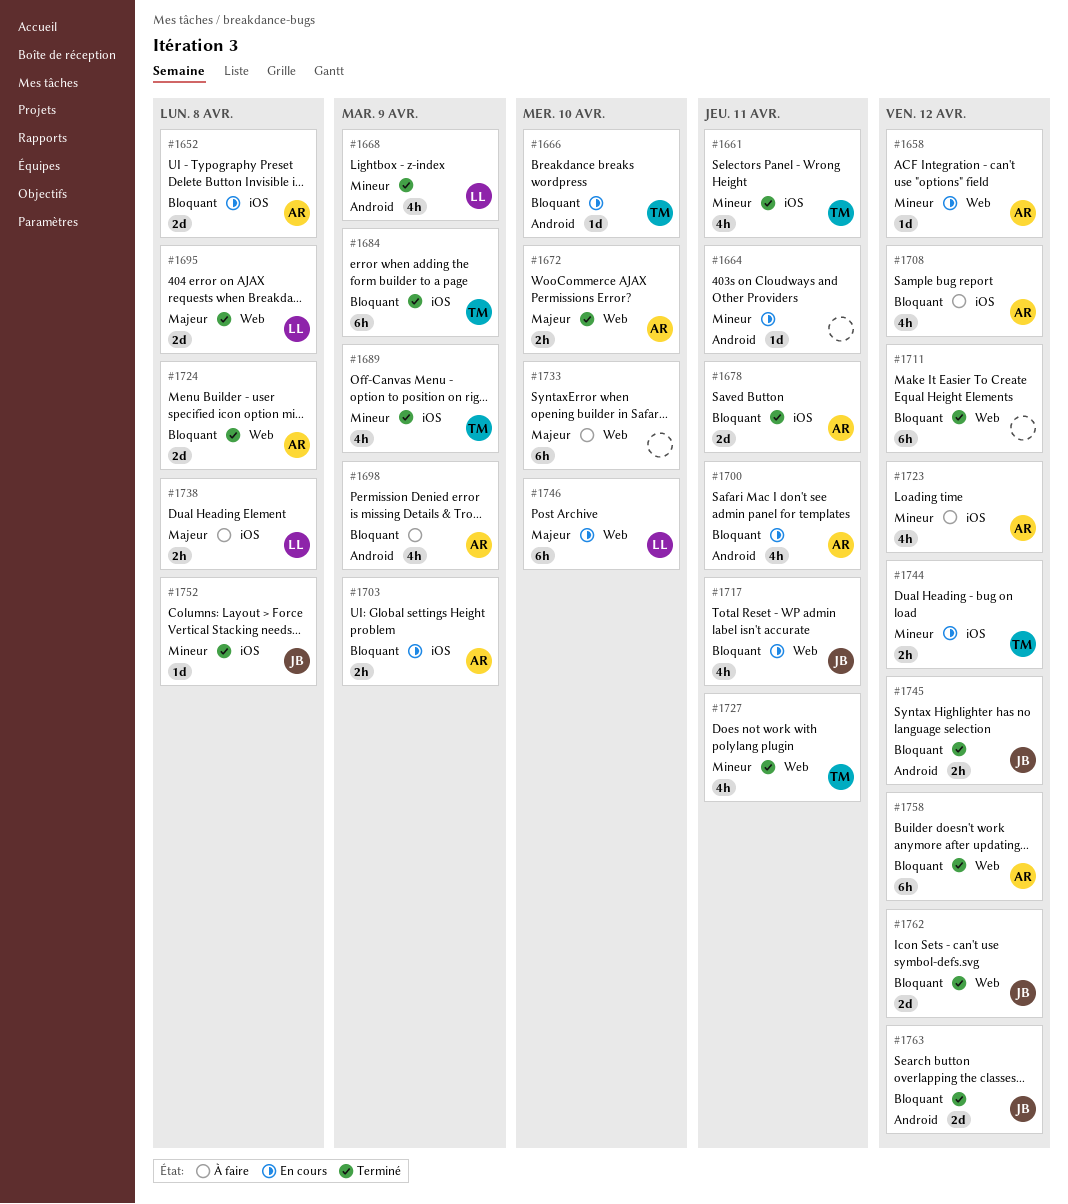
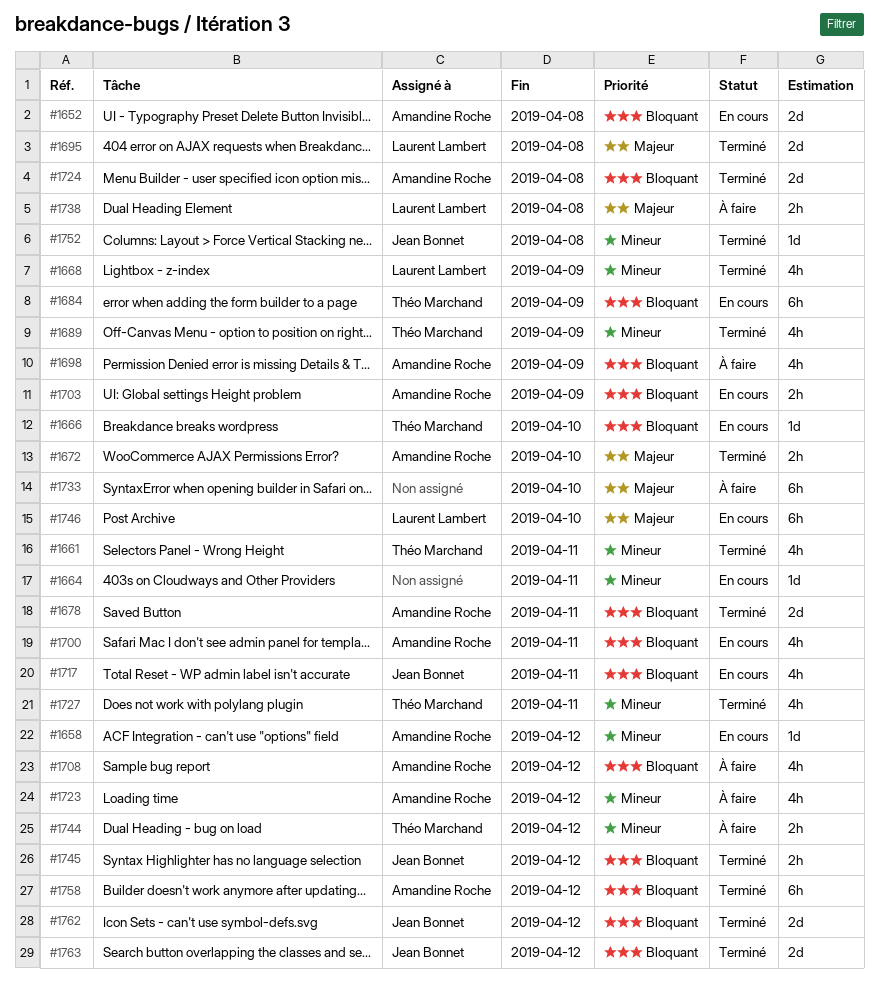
#1684, status: Terminé -> En cours
#1711: present -> none
#1744, status: En cours -> À faire

